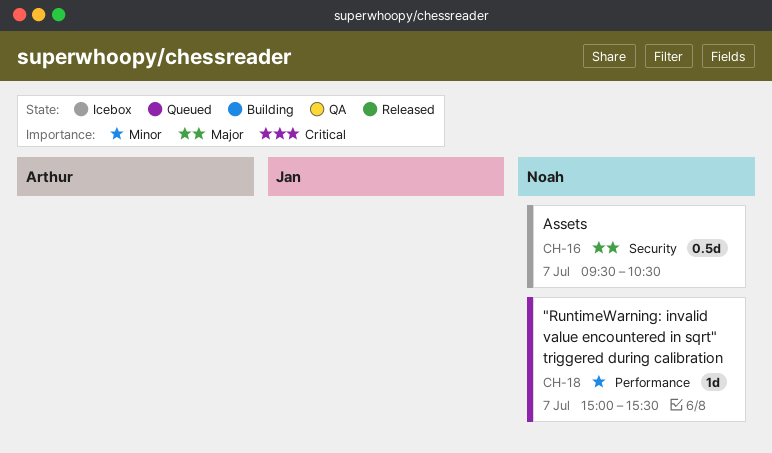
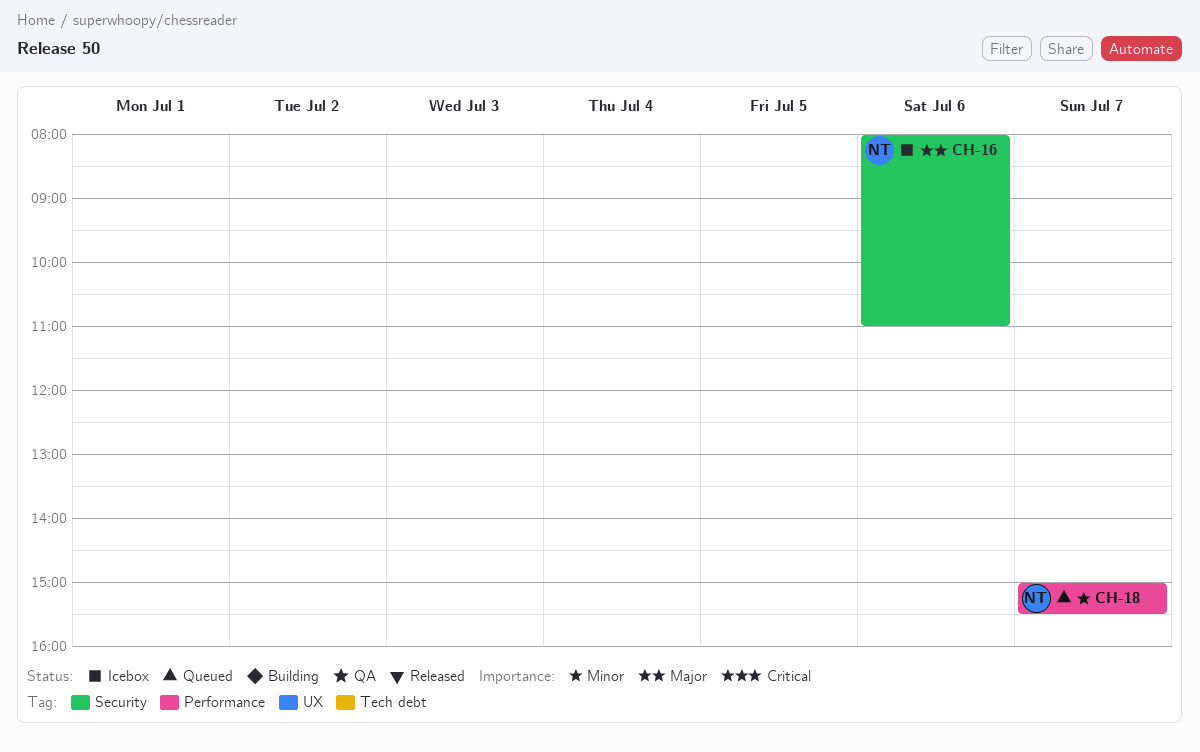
CH-16, day: Jul 7 -> Jul 6
CH-16, begins: 09:30 -> 08:00
CH-16, ends: 10:30 -> 11:00

